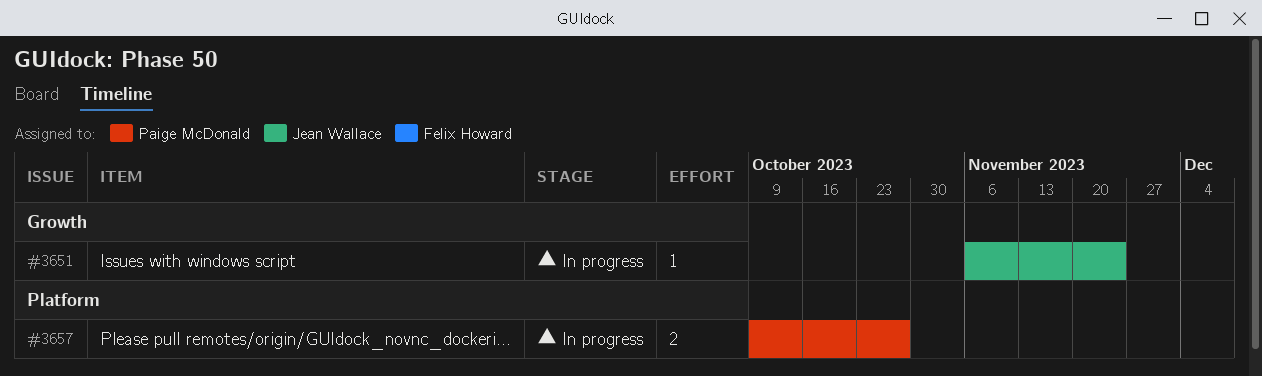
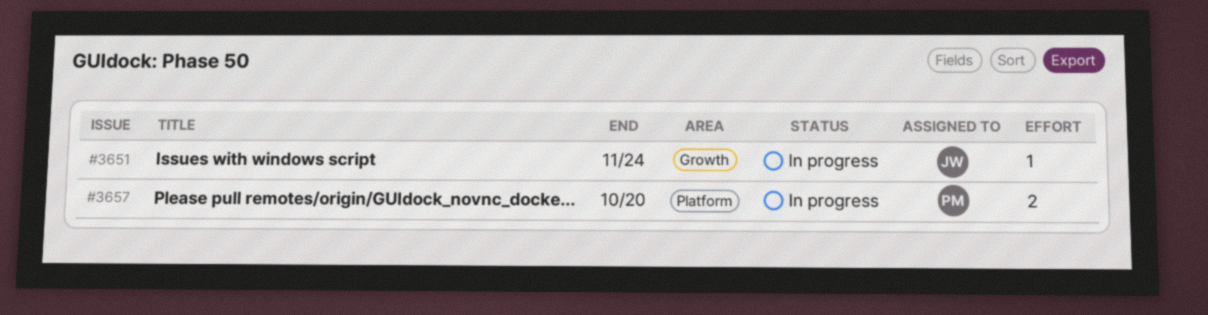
#3657, due: Oct 27 -> Oct 20

